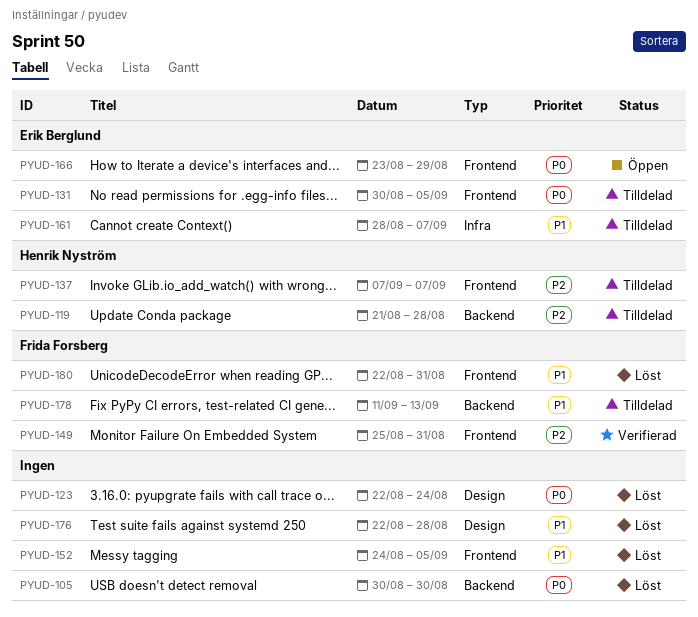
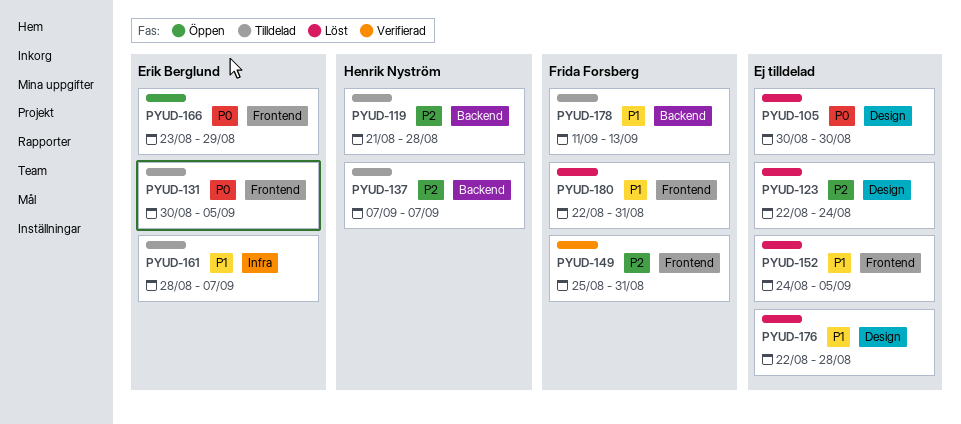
PYUD-105, label: Backend -> Design
PYUD-123, priority: P0 -> P2
PYUD-137, label: Frontend -> Backend

